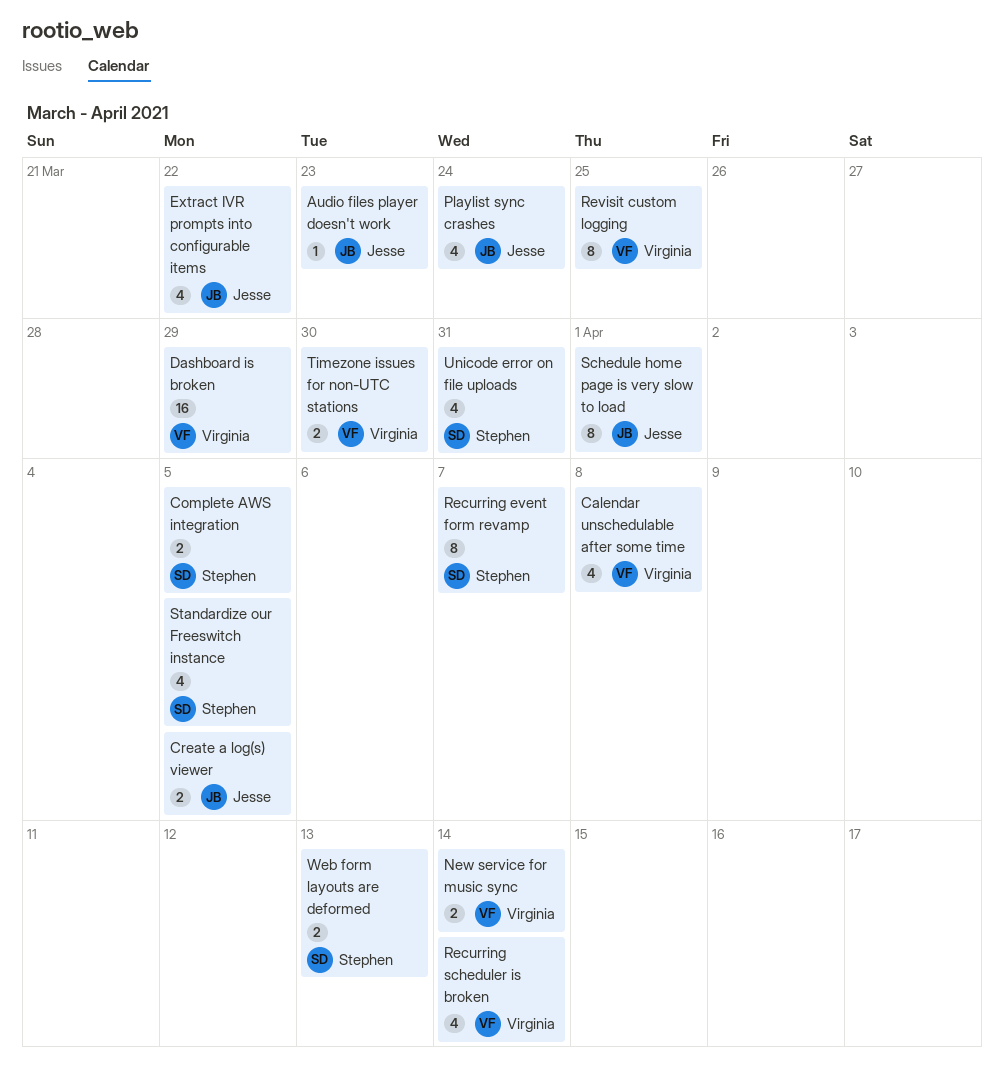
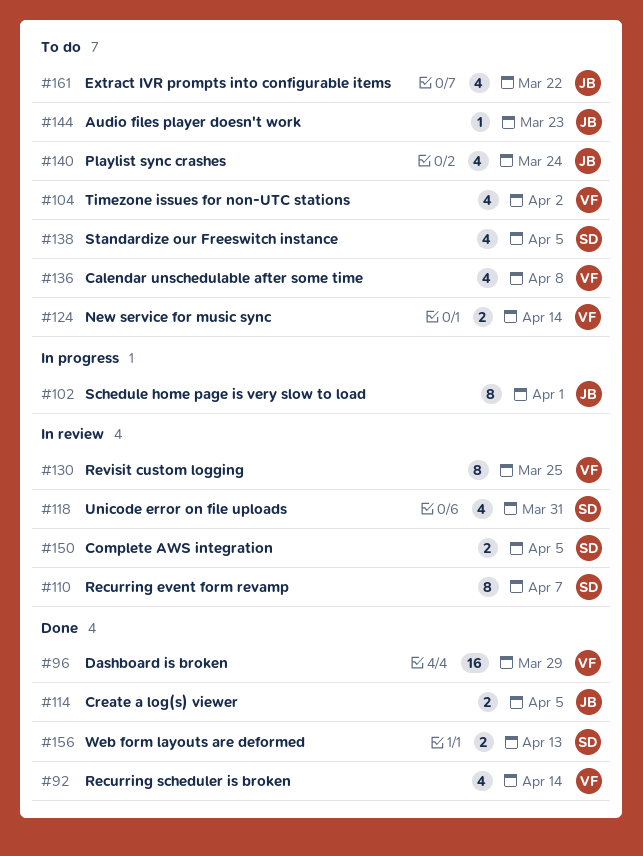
Timezone issues for non-UTC stations, estimate: 2 -> 4
Timezone issues for non-UTC stations, due: Mar 30 -> Apr 2

